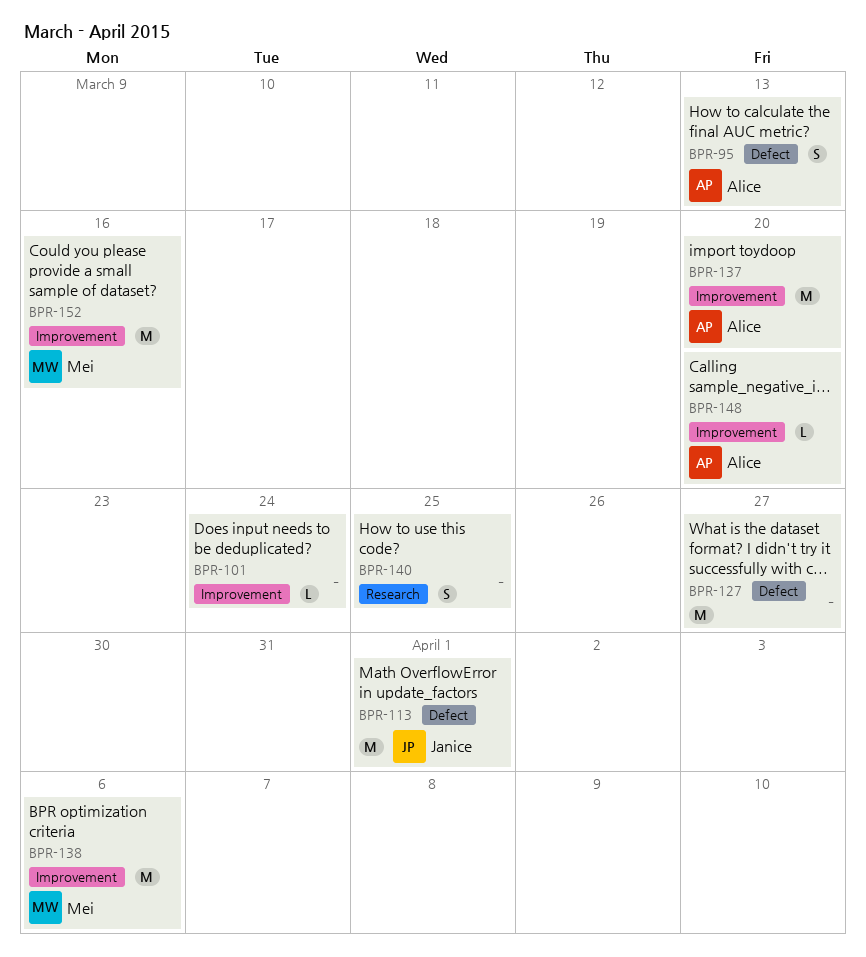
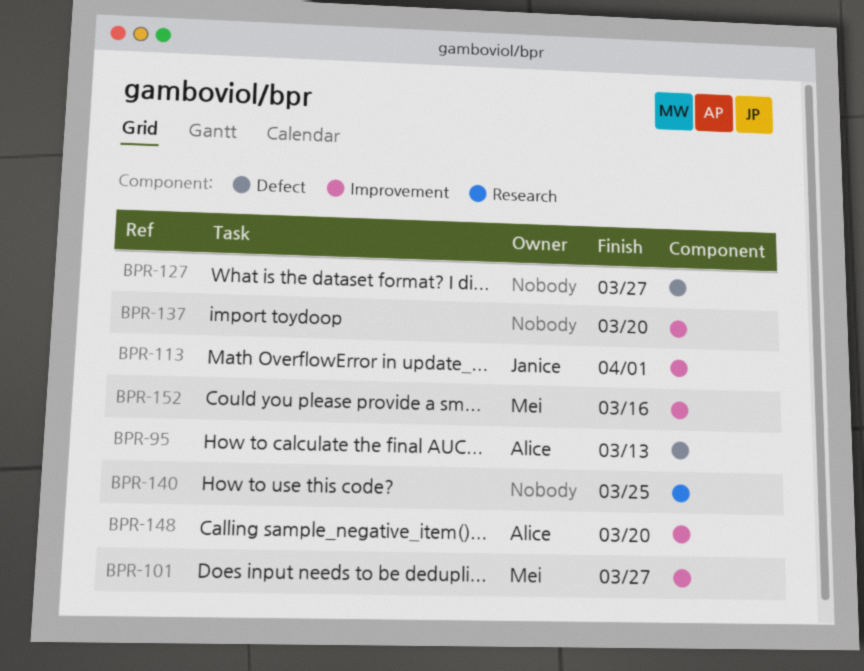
BPR-101, owner: none -> Mei
BPR-101, due: Mar 24 -> Mar 27
BPR-113, label: Defect -> Improvement
BPR-137, owner: Alice -> none
BPR-138: present -> none

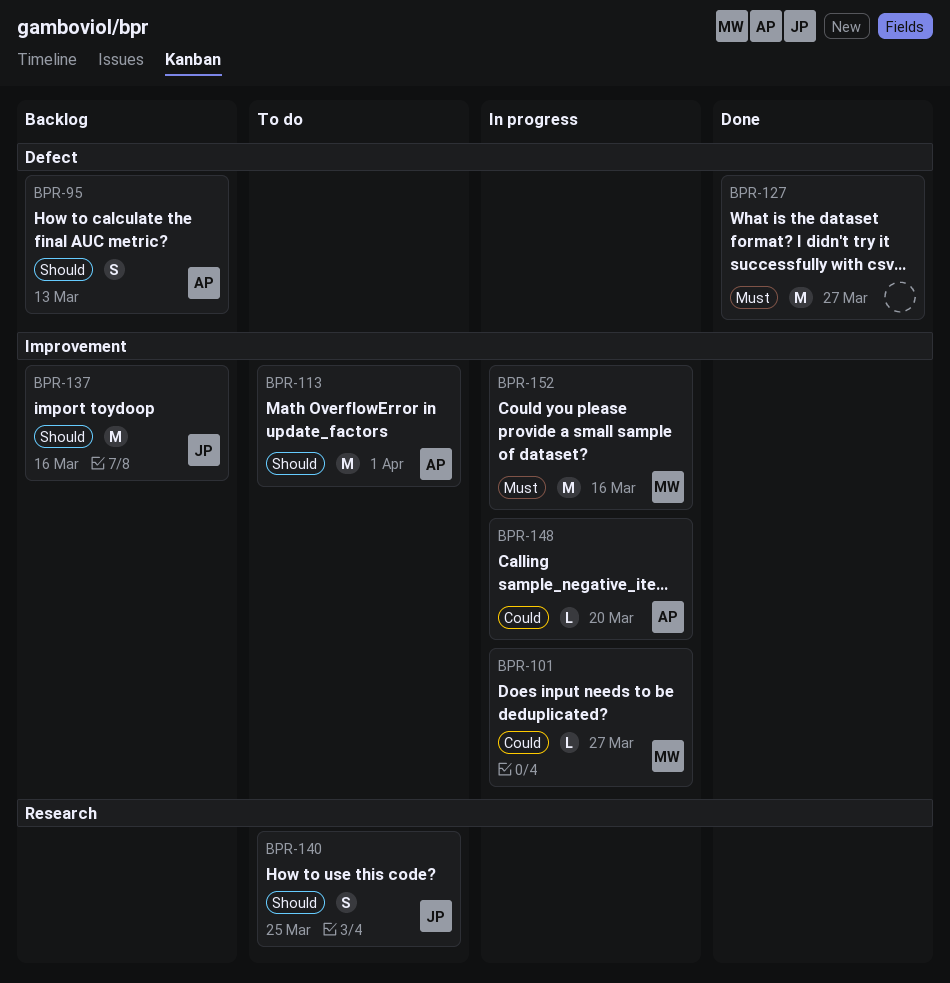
BPR-113, owner: Janice -> Alice
BPR-137, owner: none -> Janice
BPR-137, due: Mar 20 -> Mar 16
BPR-140, owner: none -> Janice

